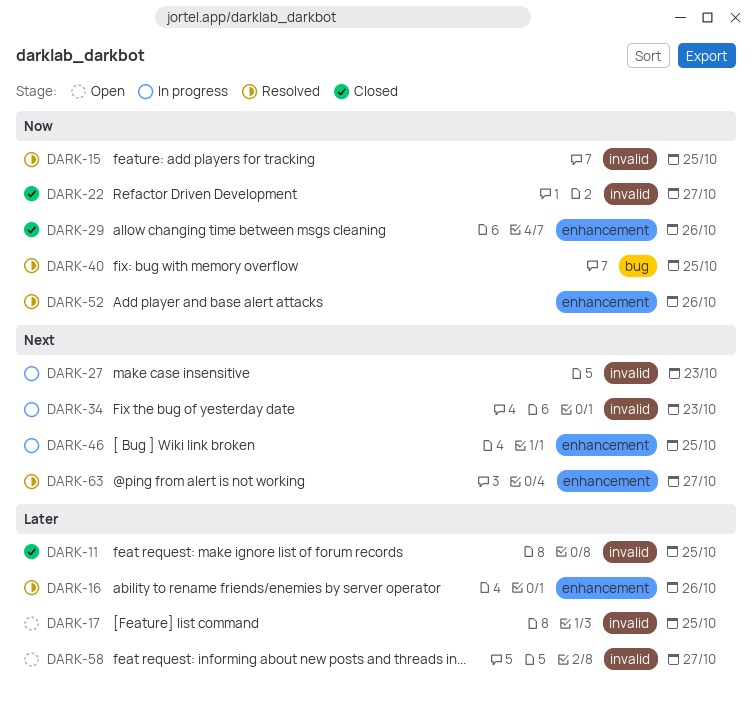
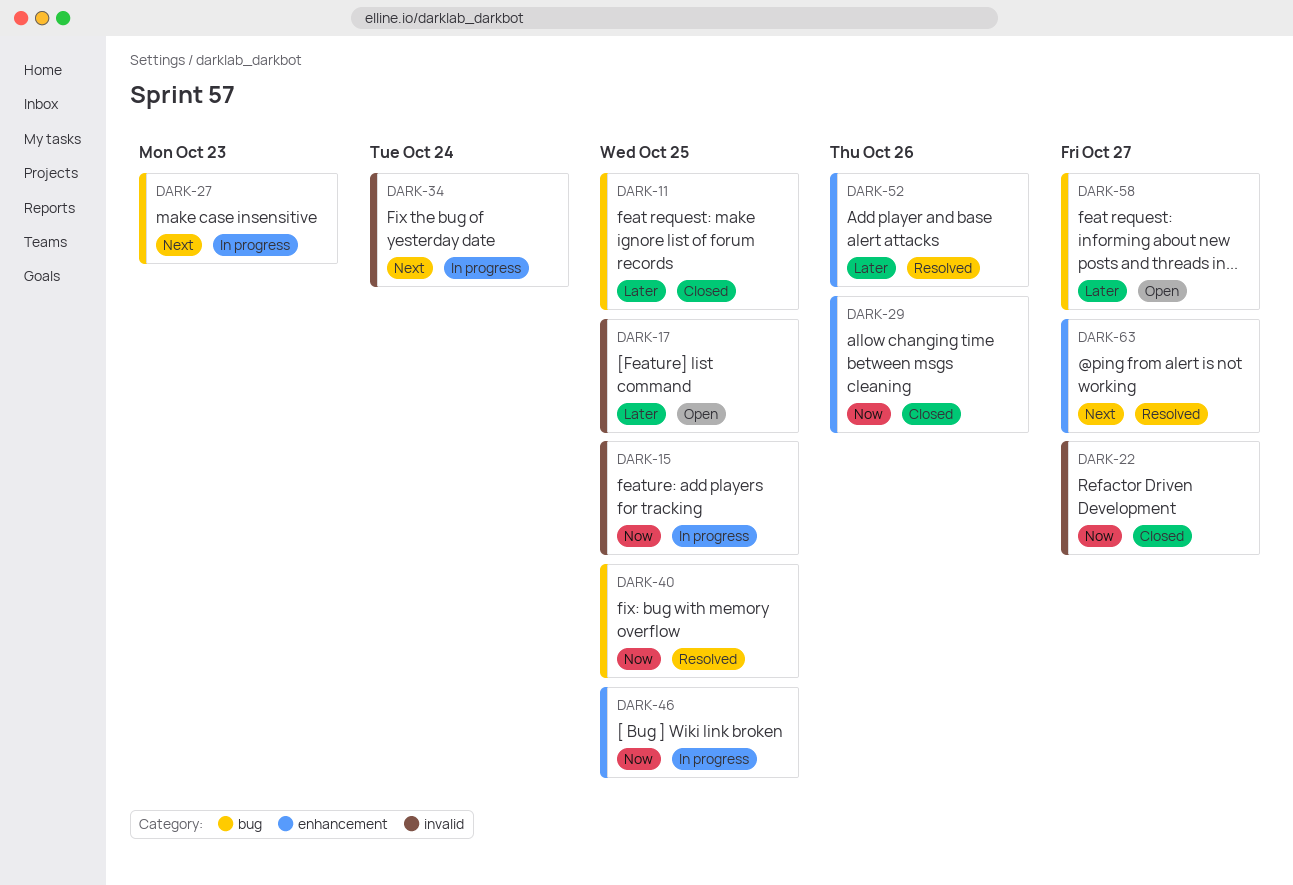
DARK-11, label: invalid -> bug
DARK-15, status: Resolved -> In progress
DARK-16: present -> none
DARK-27, label: invalid -> bug
DARK-34, due: Oct 23 -> Oct 24
DARK-46, priority: Next -> Now
DARK-52, priority: Now -> Later
DARK-58, label: invalid -> bug

